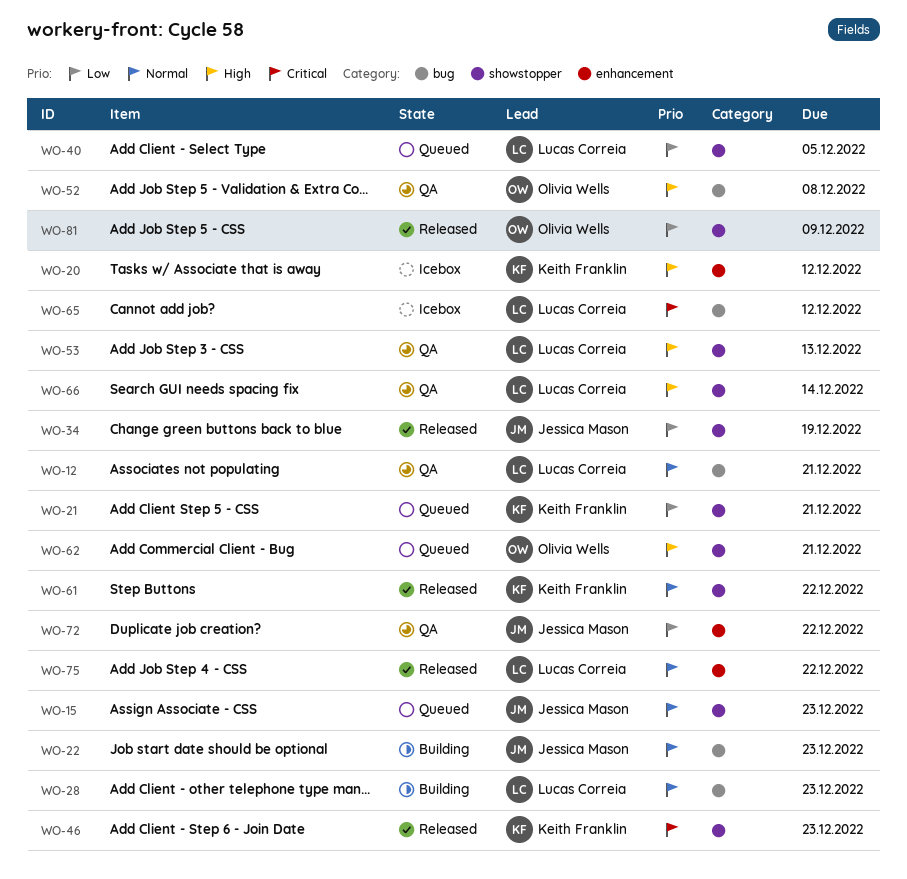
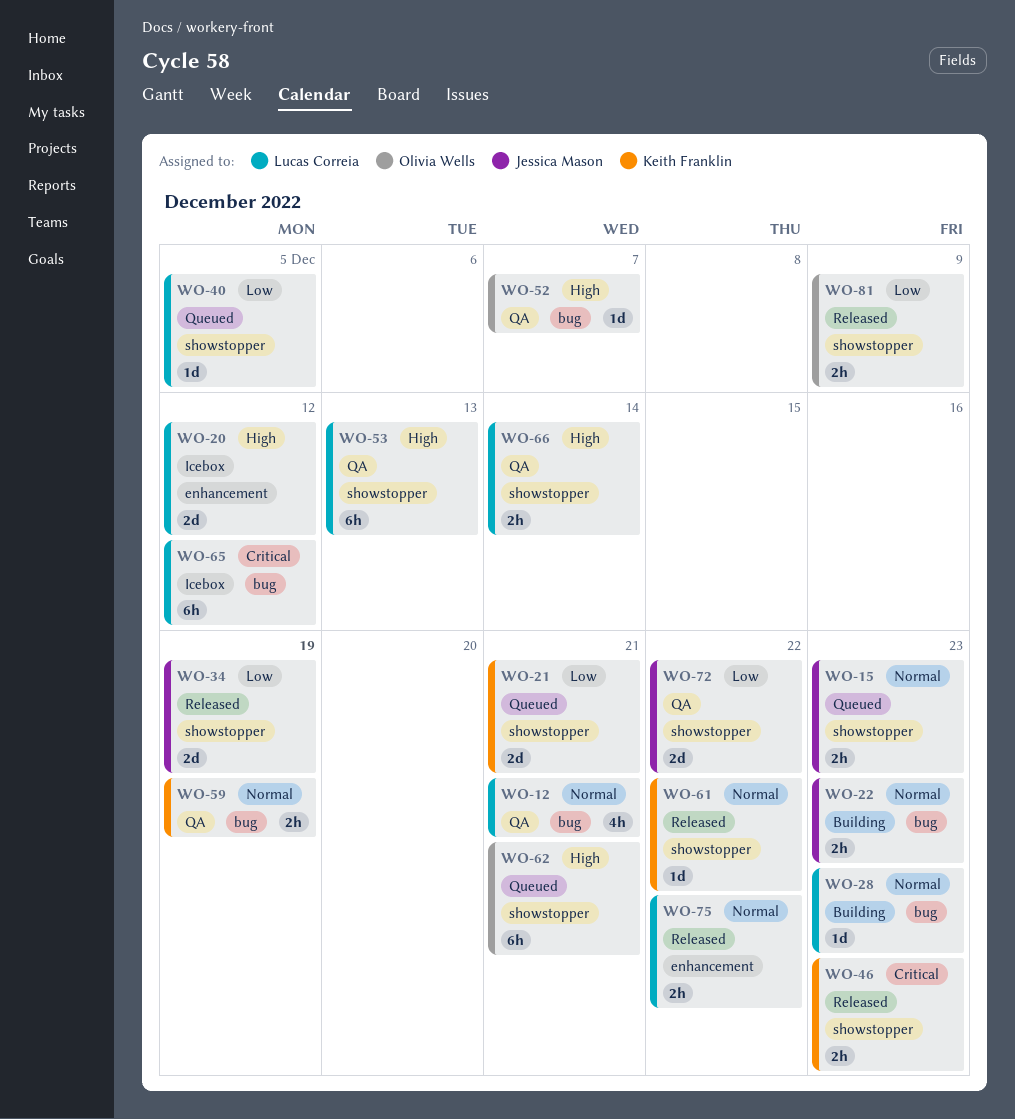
WO-20, owner: Keith Franklin -> Lucas Correia
WO-52, due: Dec 8 -> Dec 7
WO-59: none -> present
WO-72, label: enhancement -> showstopper

